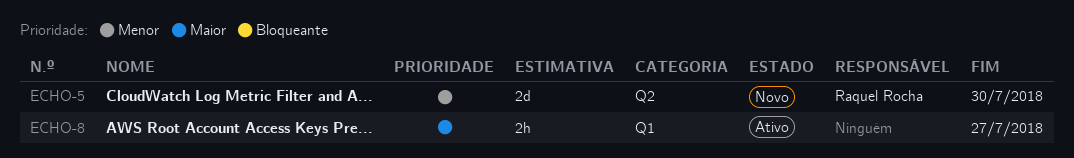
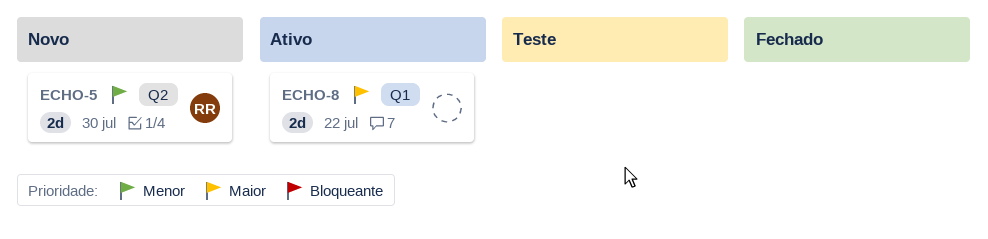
ECHO-8, estimate: 2h -> 2d
ECHO-8, due: Jul 27 -> Jul 22

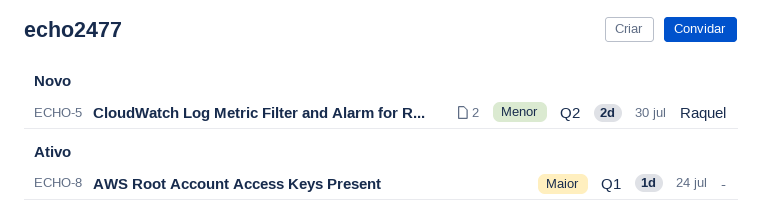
ECHO-8, estimate: 2d -> 1d
ECHO-8, due: Jul 22 -> Jul 24

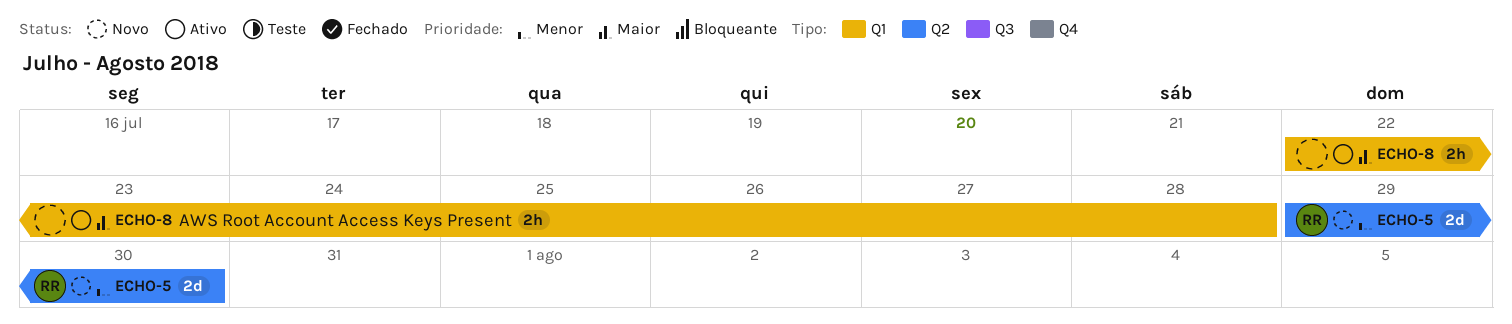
ECHO-8, estimate: 1d -> 2h
ECHO-8, due: Jul 24 -> Jul 28

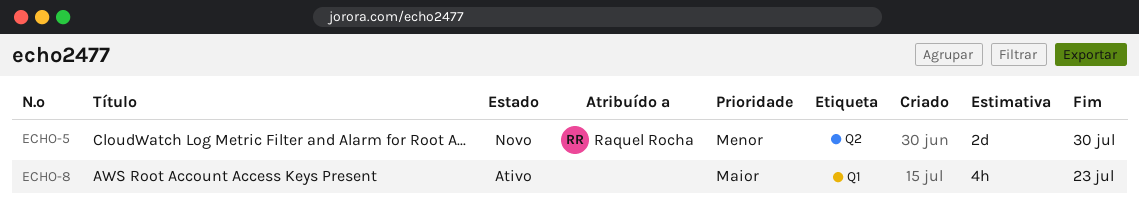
ECHO-8, estimate: 2h -> 4h
ECHO-8, due: Jul 28 -> Jul 23

